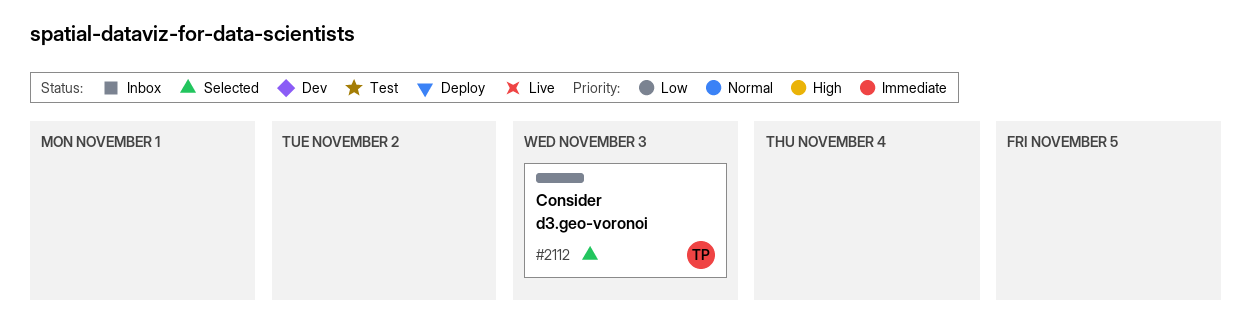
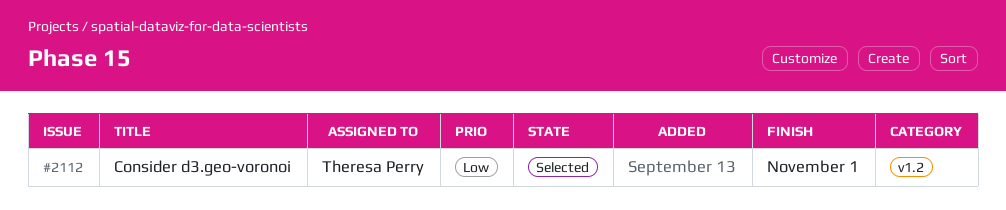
#2112, due: Nov 3 -> Nov 1

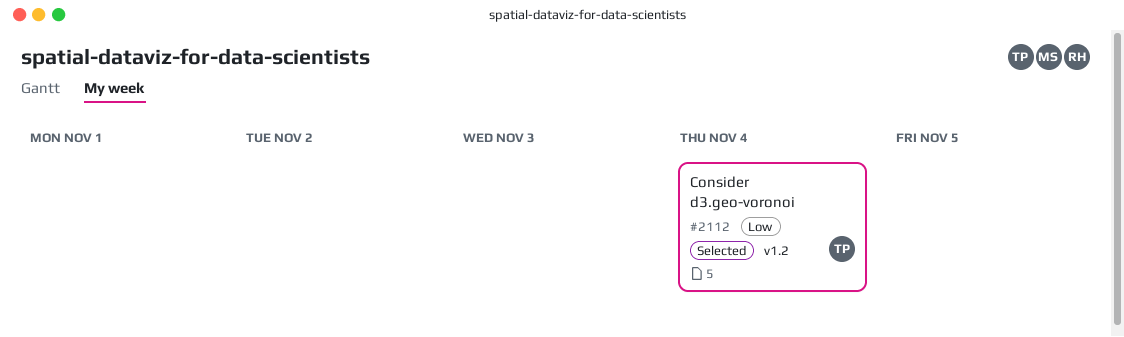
#2112, due: Nov 1 -> Nov 4

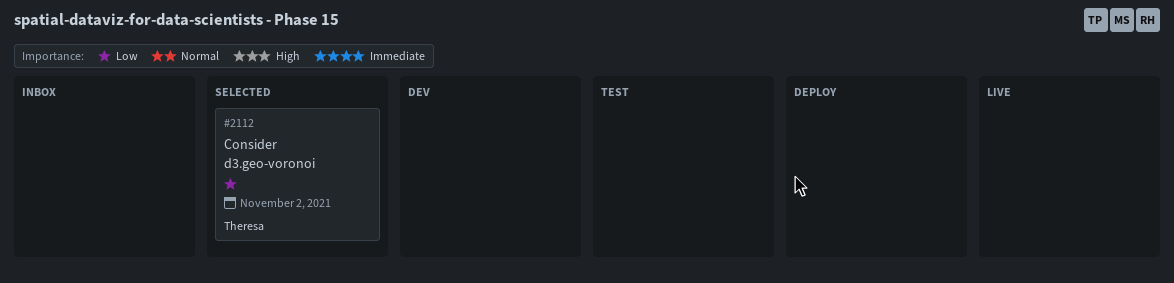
#2112, due: Nov 4 -> Nov 2

